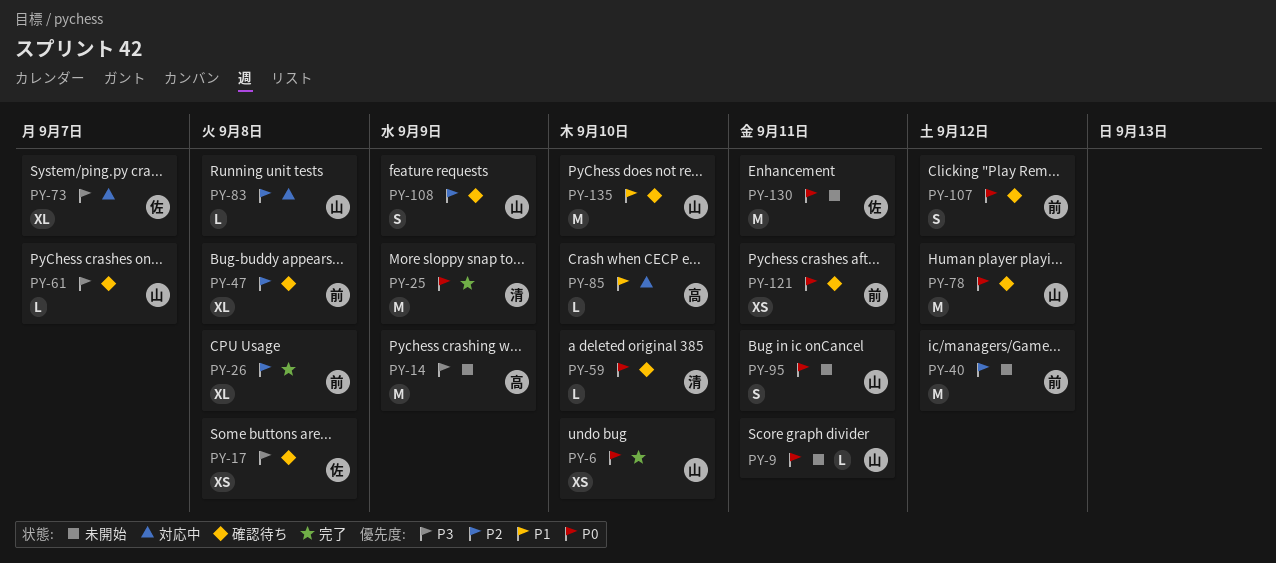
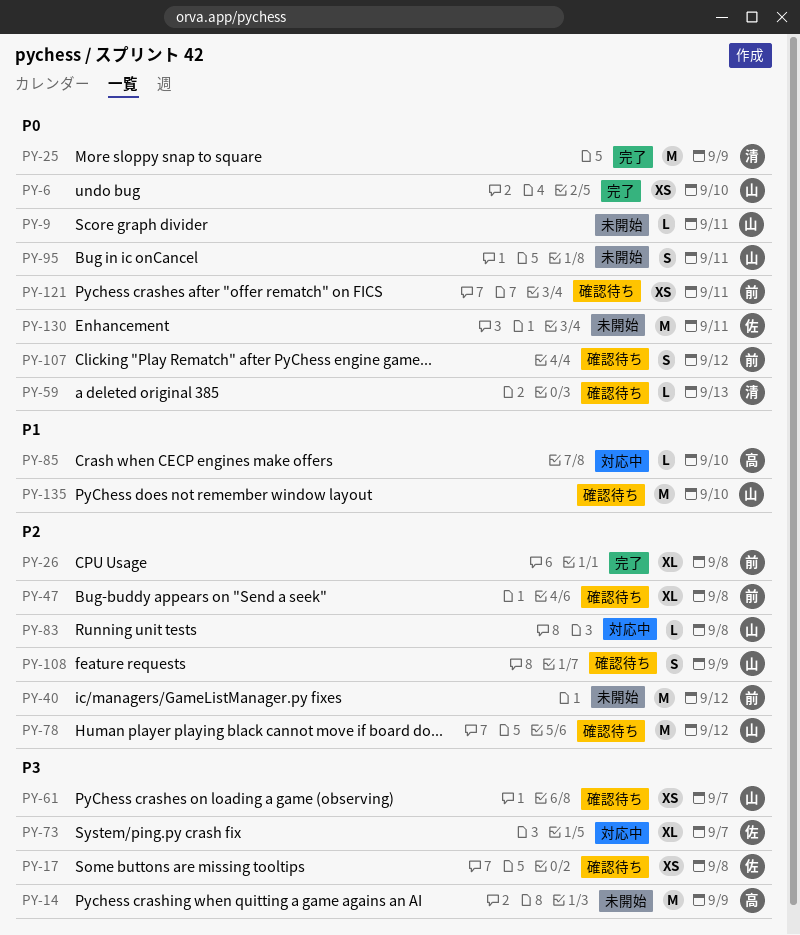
PY-59, due: Sep 10 -> Sep 13
PY-61, estimate: L -> XS
PY-78, priority: P0 -> P2

